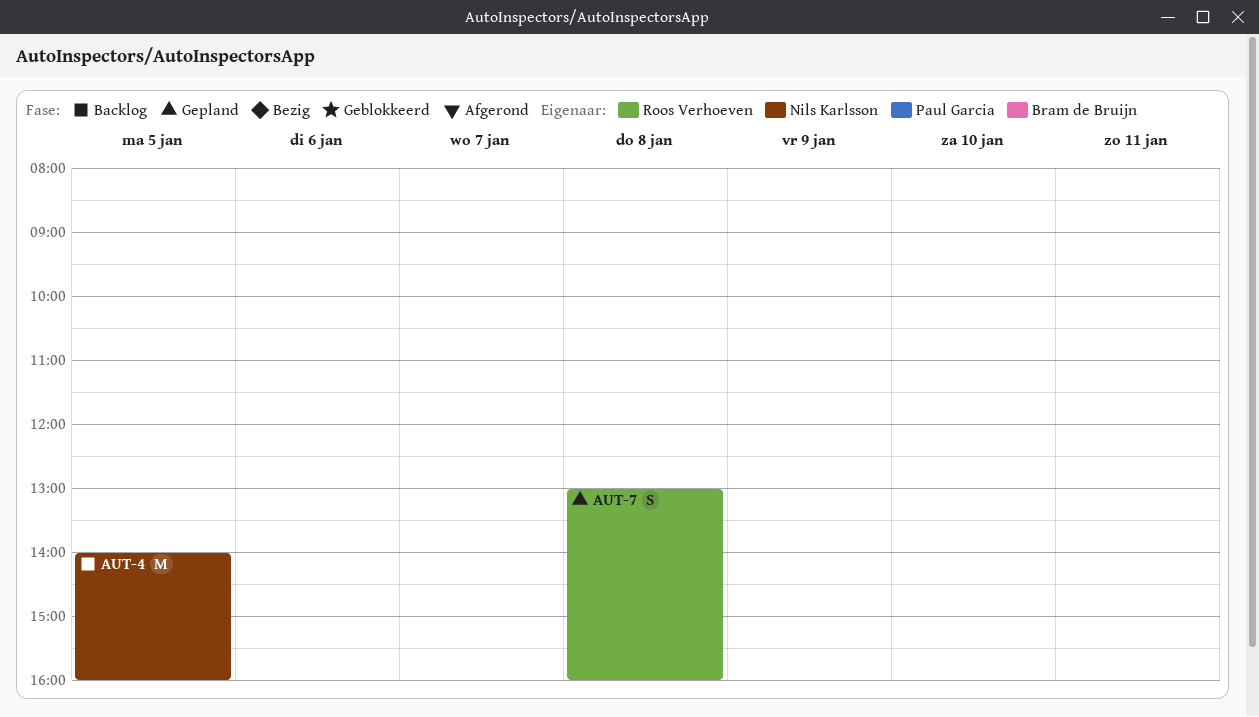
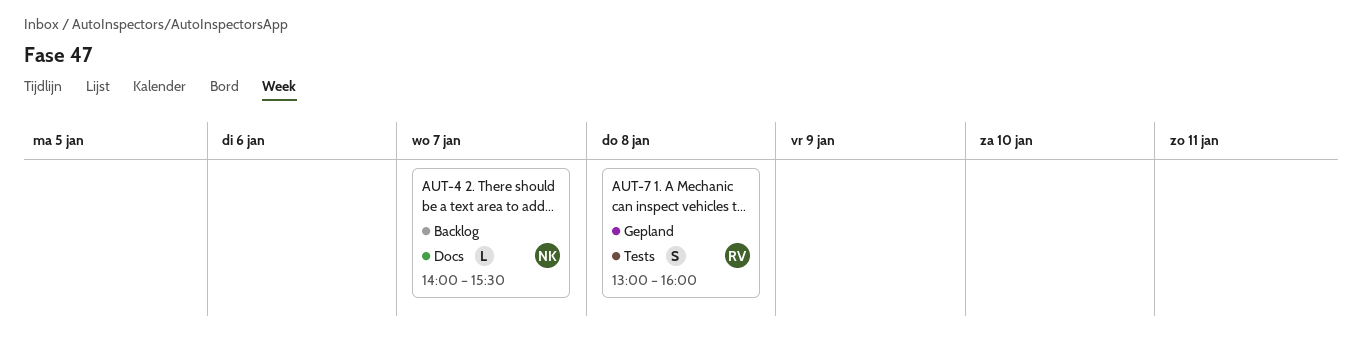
AUT-4, estimate: M -> L
AUT-4, day: Jan 5 -> Jan 7
AUT-4, ends: 16:00 -> 15:30

